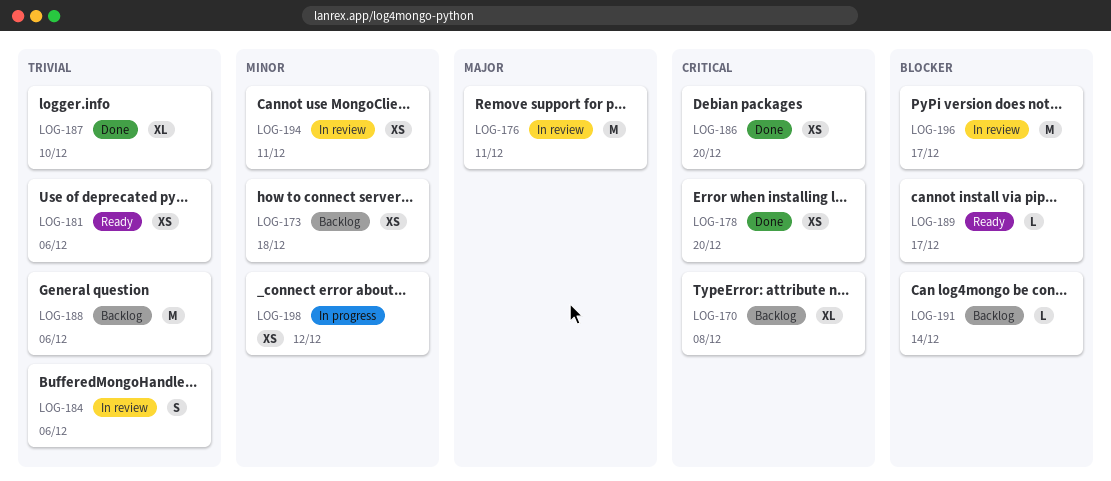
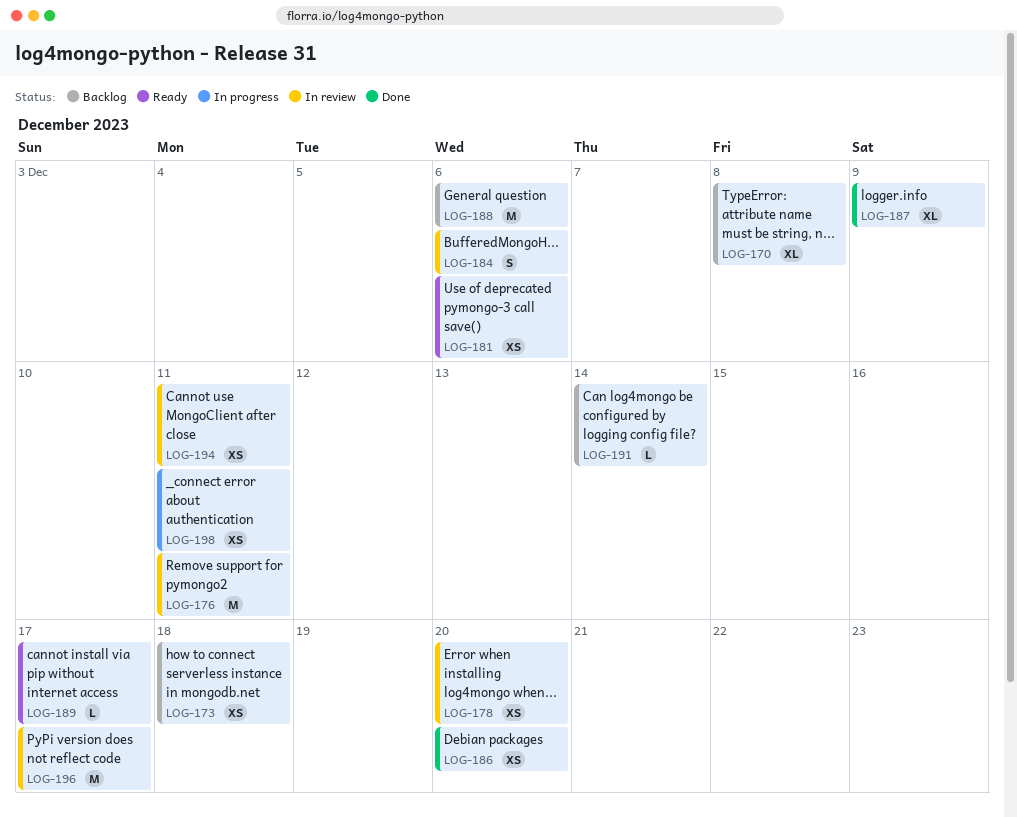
LOG-178, status: Done -> In review
LOG-187, due: Dec 10 -> Dec 9
LOG-198, due: Dec 12 -> Dec 11

